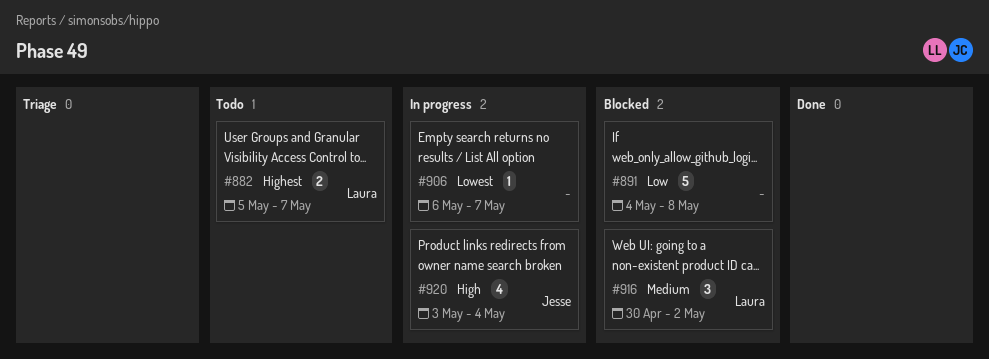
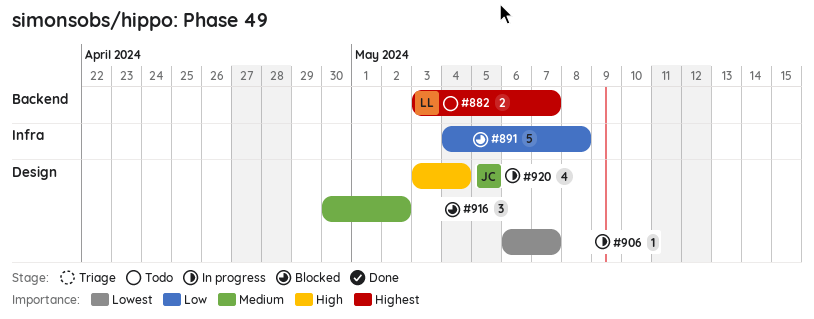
#882, start: May 5 -> May 3
#916, owner: Laura -> none

